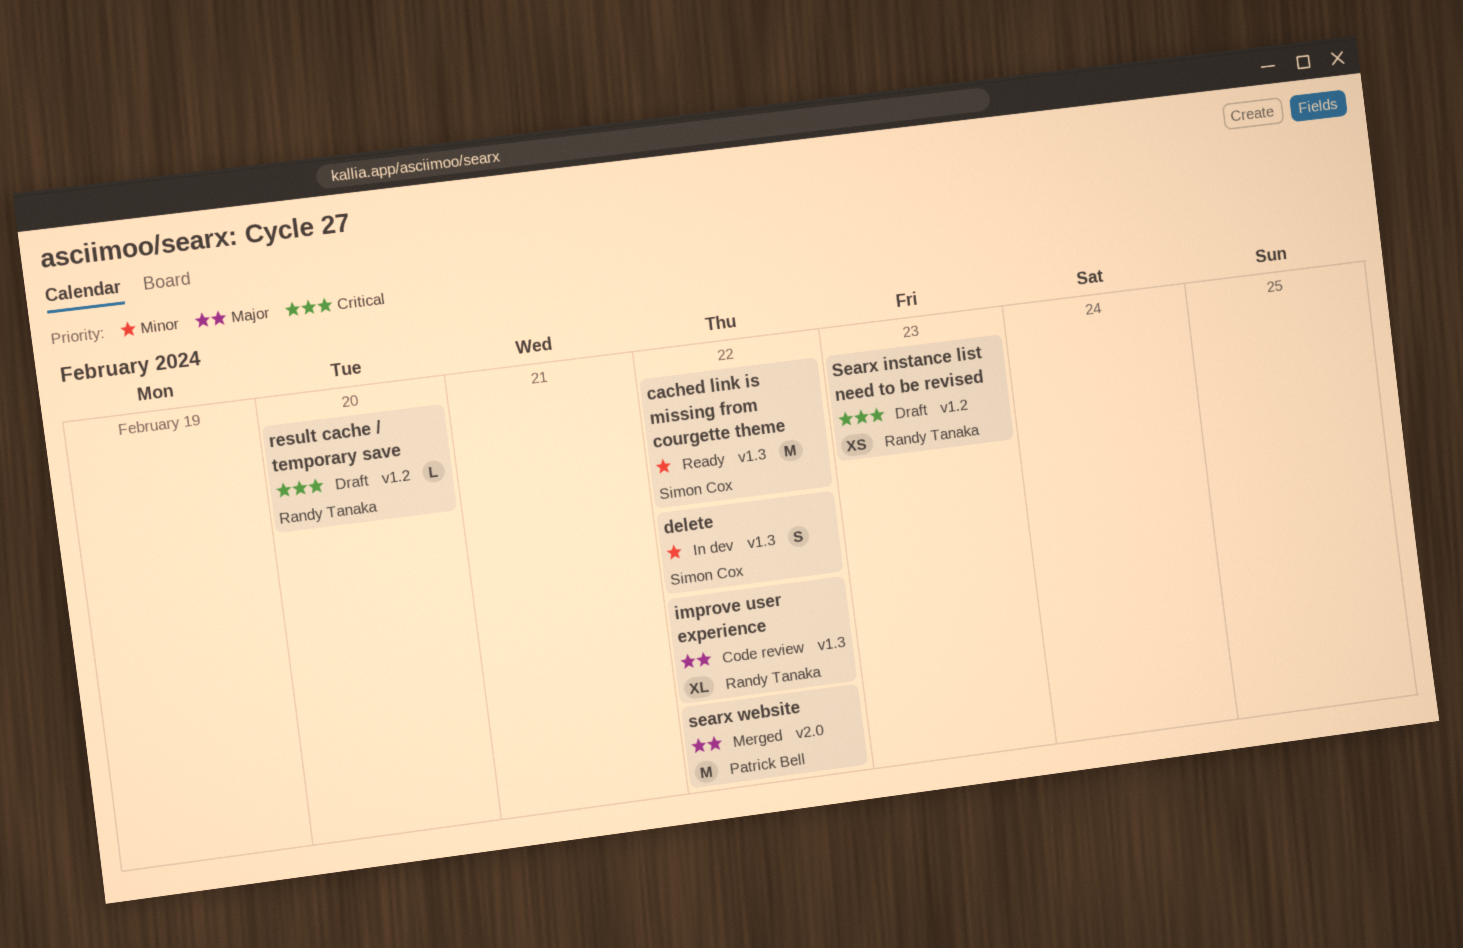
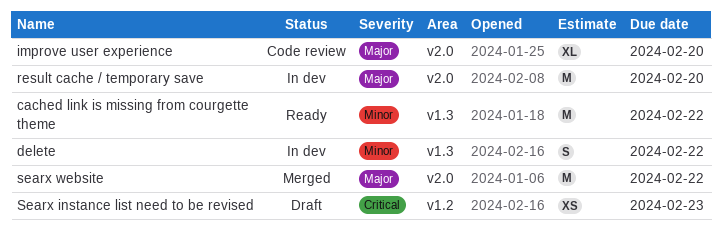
improve user experience, label: v1.3 -> v2.0
improve user experience, due: Feb 22 -> Feb 20
result cache / temporary save, status: Draft -> In dev
result cache / temporary save, priority: Critical -> Major
result cache / temporary save, label: v1.2 -> v2.0
result cache / temporary save, estimate: L -> M

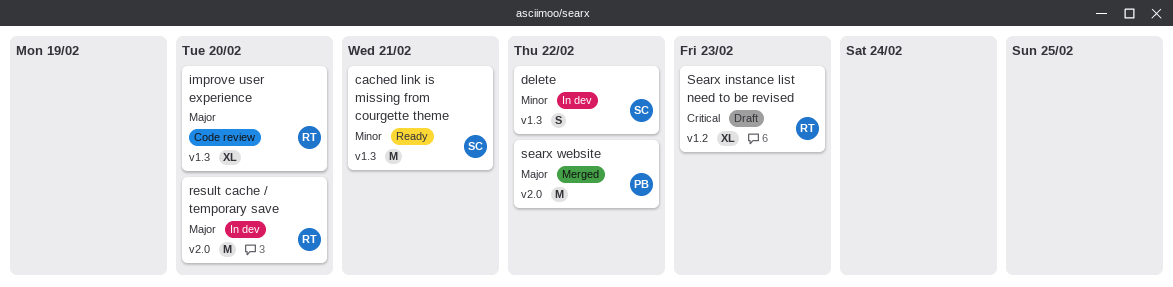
cached link is missing from courgette theme, due: Feb 22 -> Feb 21
improve user experience, label: v2.0 -> v1.3
Searx instance list need to be revised, estimate: XS -> XL

